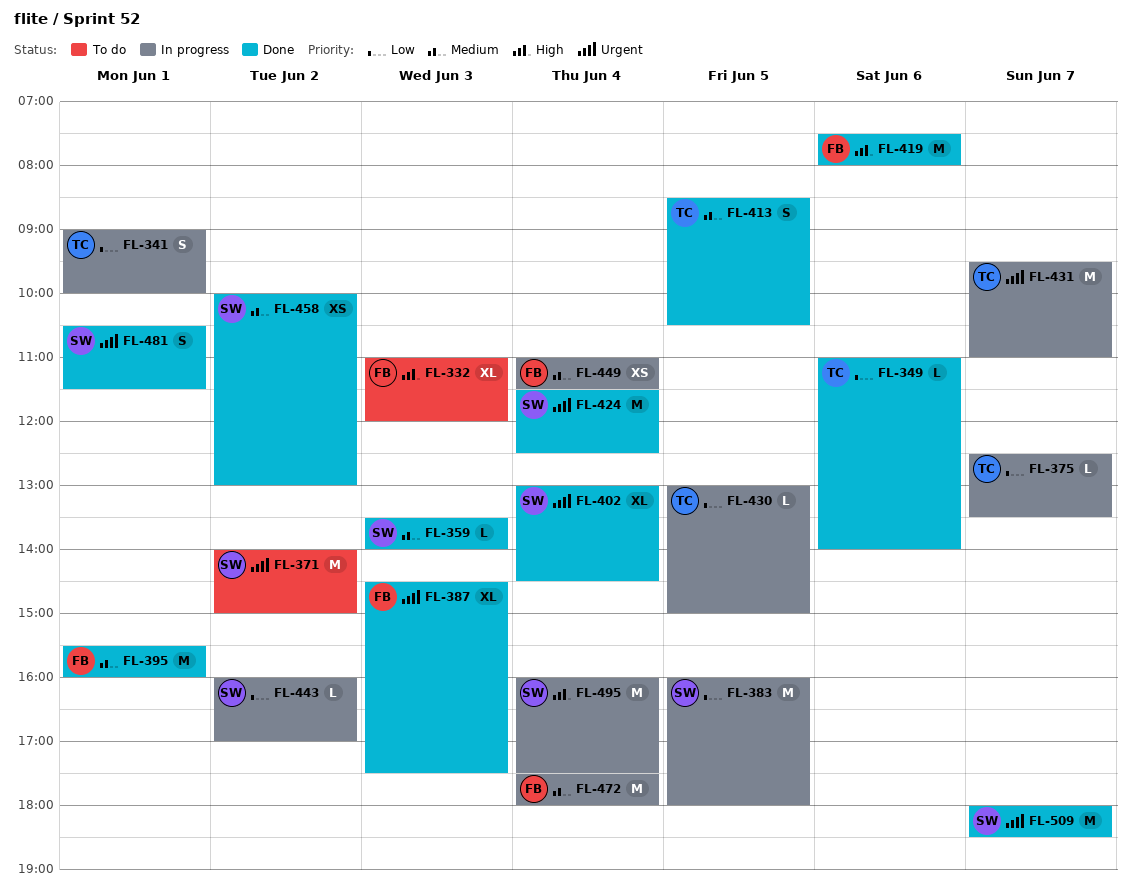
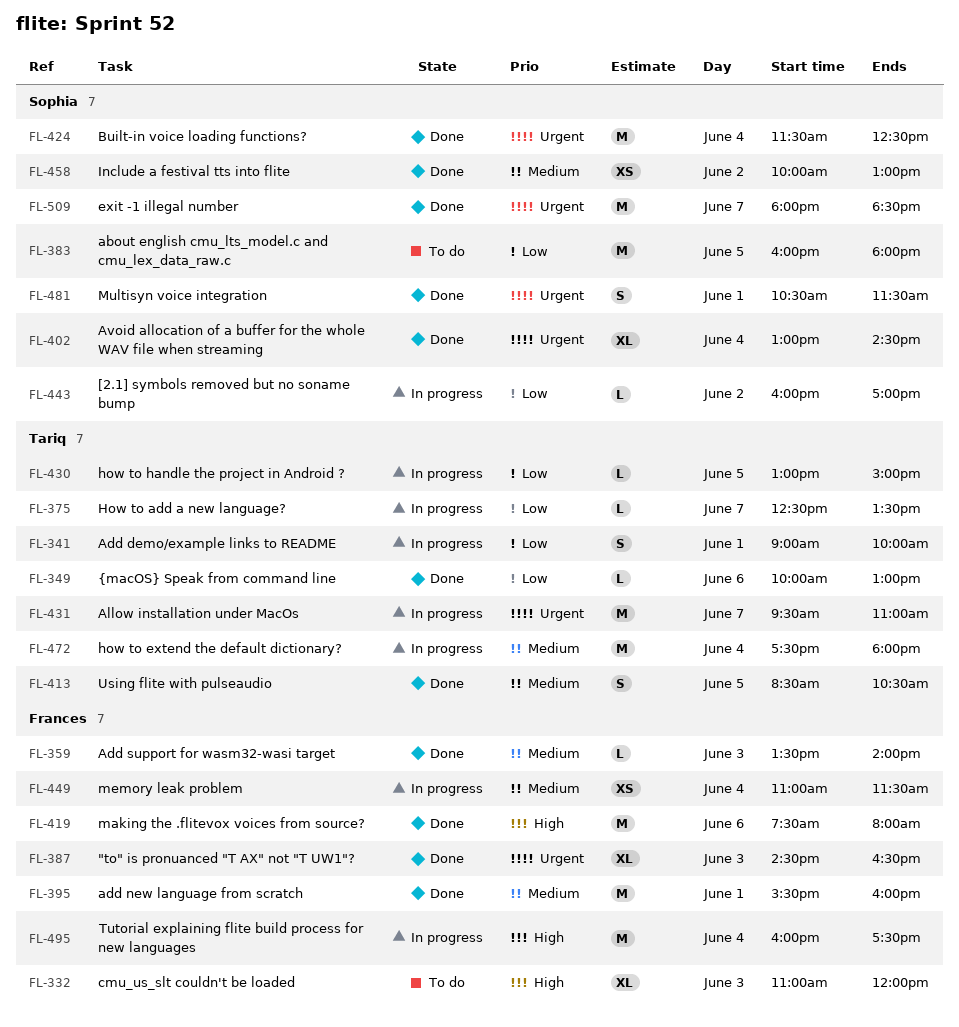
FL-349, begins: 11:00 -> 10:00
FL-349, ends: 14:00 -> 13:00
FL-359, owner: Sophia -> Frances
FL-371: present -> none
FL-383, status: In progress -> To do
FL-387, ends: 17:30 -> 16:30
FL-472, owner: Frances -> Tariq
FL-495, owner: Sophia -> Frances

